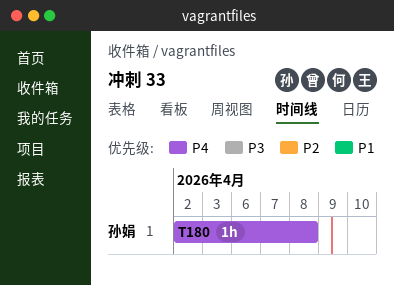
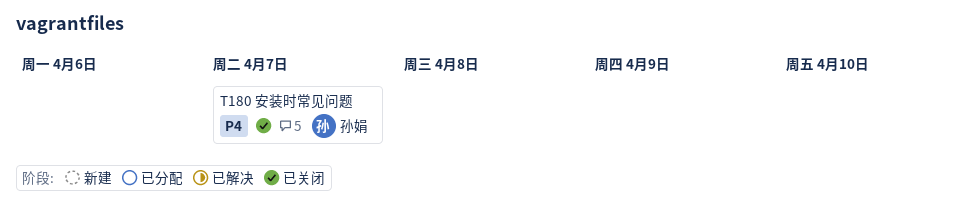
T180, due: Apr 8 -> Apr 7

